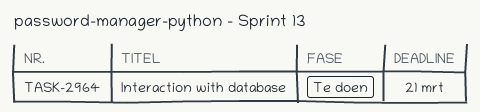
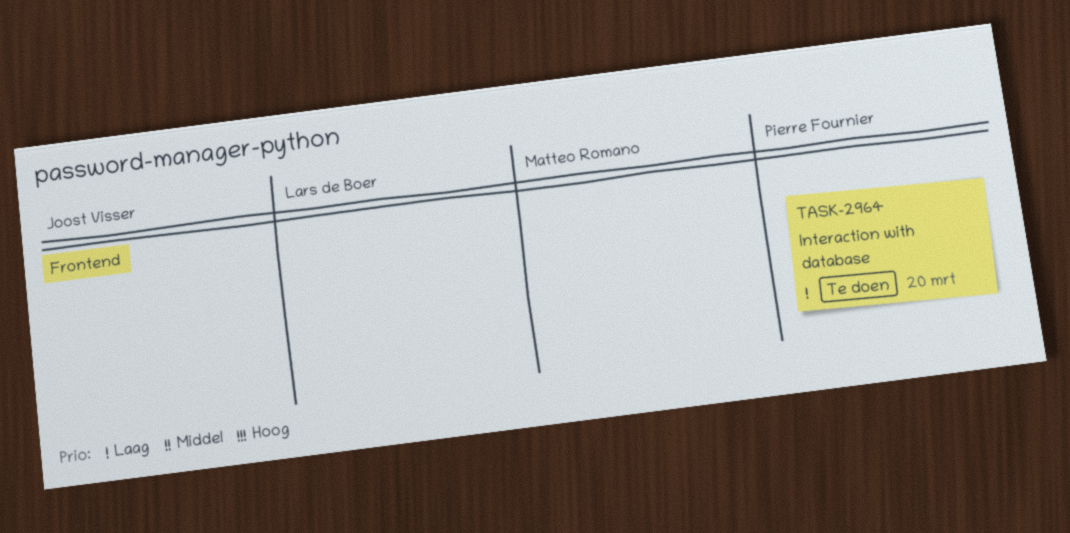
TASK-2964, due: Mar 21 -> Mar 20

